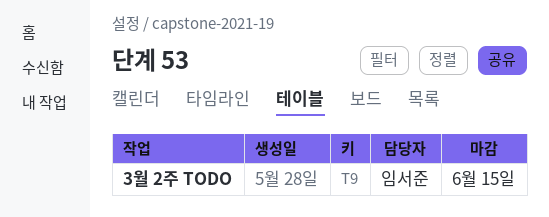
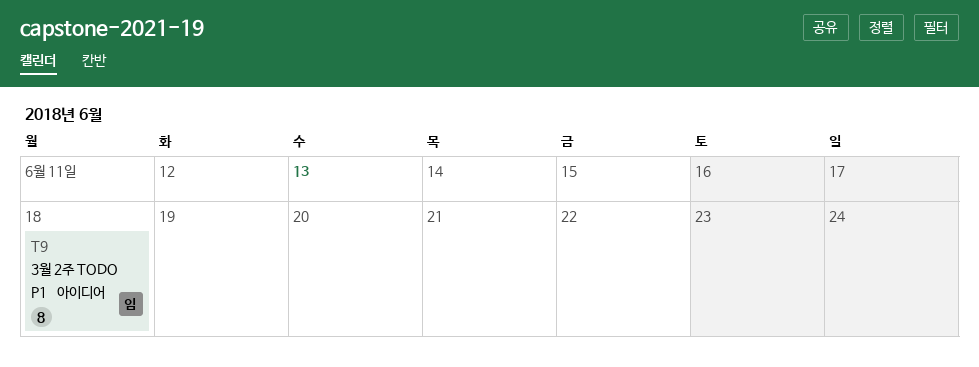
T9, due: Jun 15 -> Jun 18

